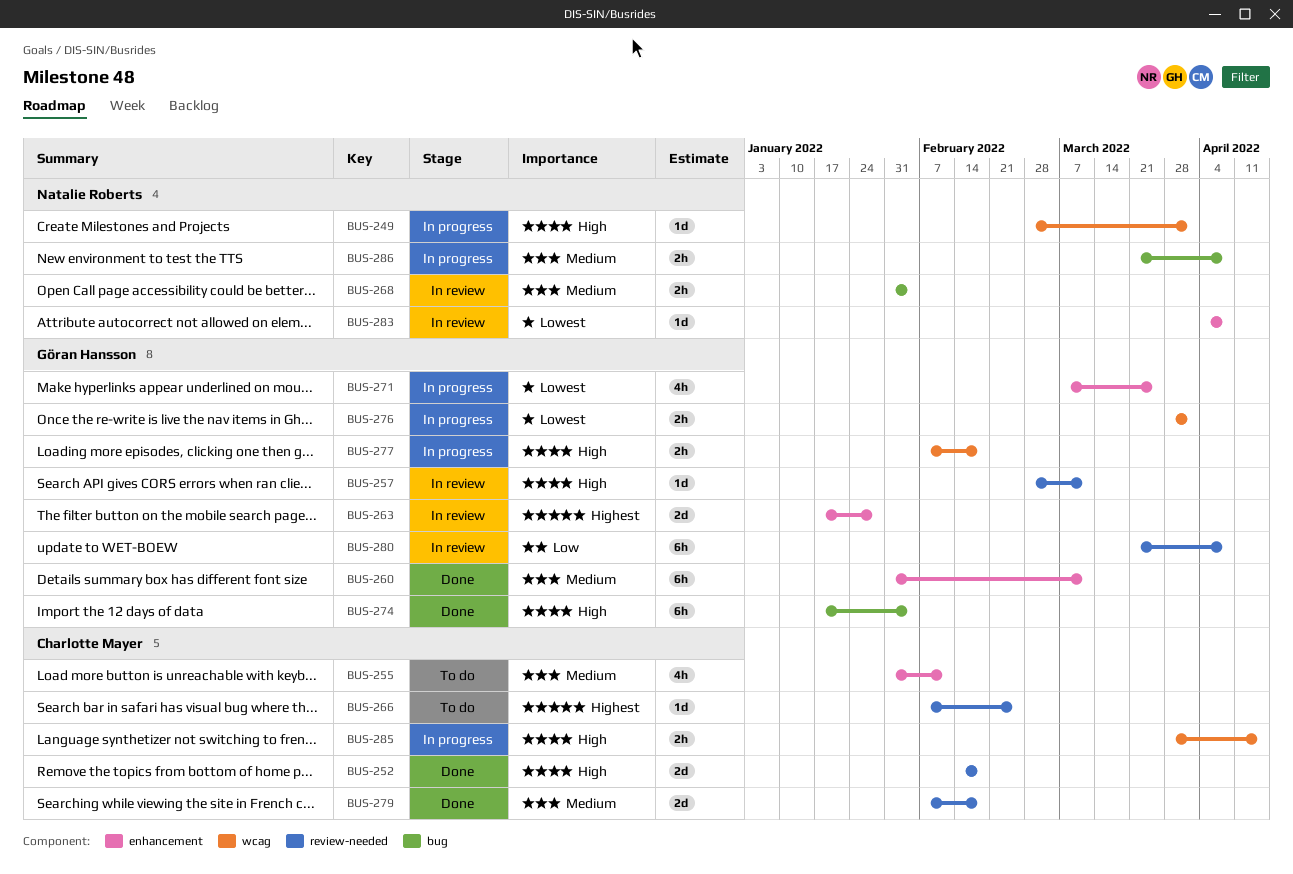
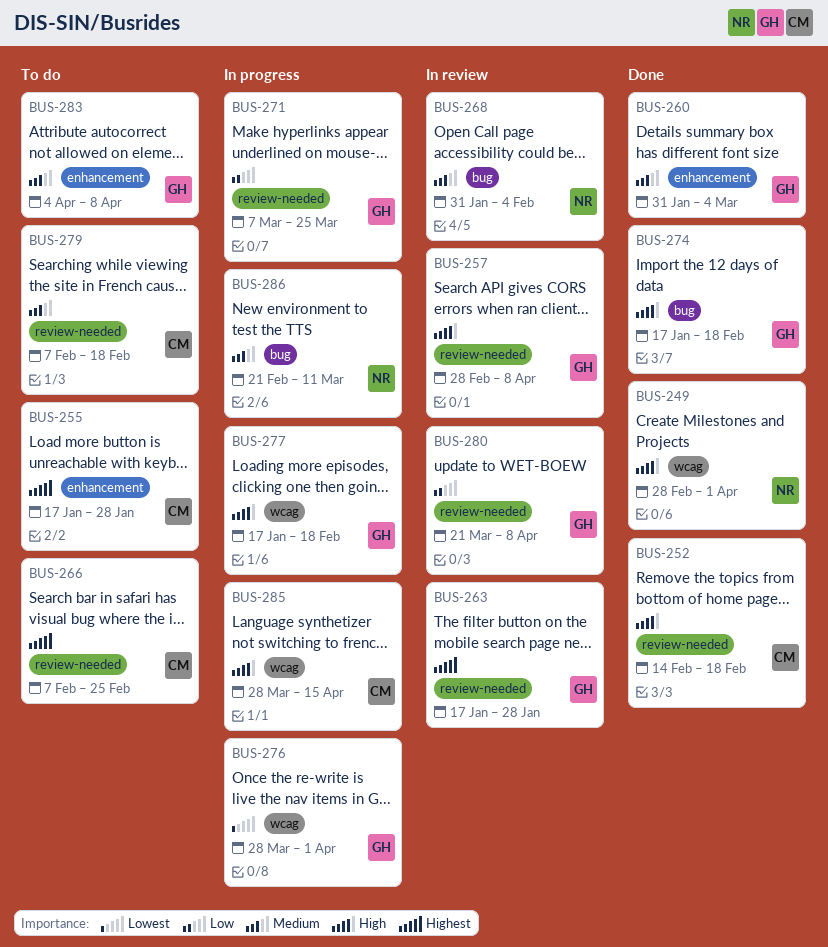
BUS-249, status: In progress -> Done
BUS-255, priority: Medium -> Highest
BUS-255, start: Jan 31 -> Jan 17
BUS-255, due: Feb 11 -> Jan 28
BUS-257, due: Mar 11 -> Apr 8
BUS-260, due: Mar 11 -> Mar 4
BUS-263, label: enhancement -> review-needed
BUS-271, priority: Lowest -> Low
BUS-271, label: enhancement -> review-needed
BUS-274, due: Feb 4 -> Feb 18
BUS-277, start: Feb 7 -> Jan 17
BUS-279, status: Done -> To do
BUS-283, status: In review -> To do
BUS-283, owner: Natalie Roberts -> Göran Hansson
BUS-283, priority: Lowest -> Medium
BUS-286, start: Mar 21 -> Feb 21
BUS-286, due: Apr 8 -> Mar 11

